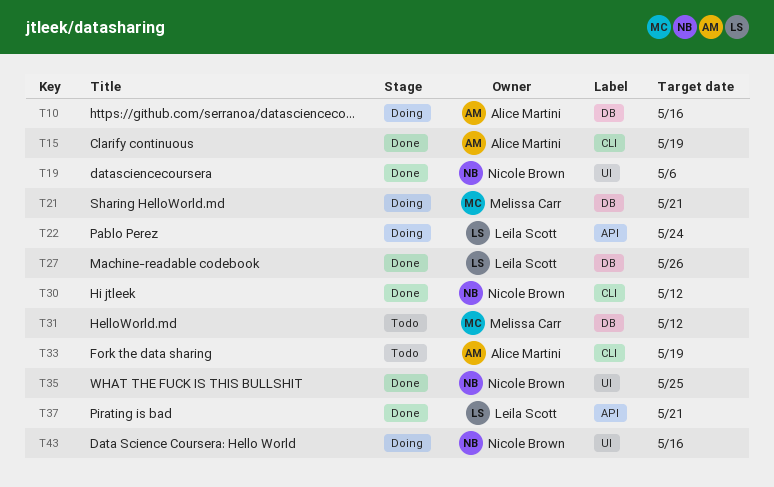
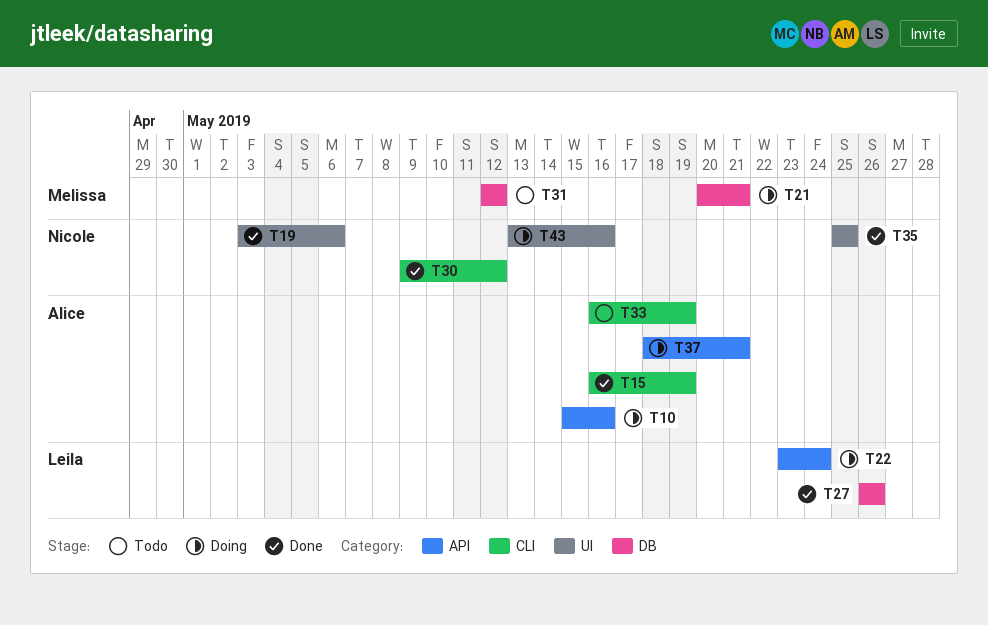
T10, label: DB -> API
T37, status: Done -> Doing
T37, owner: Leila Scott -> Alice Martini

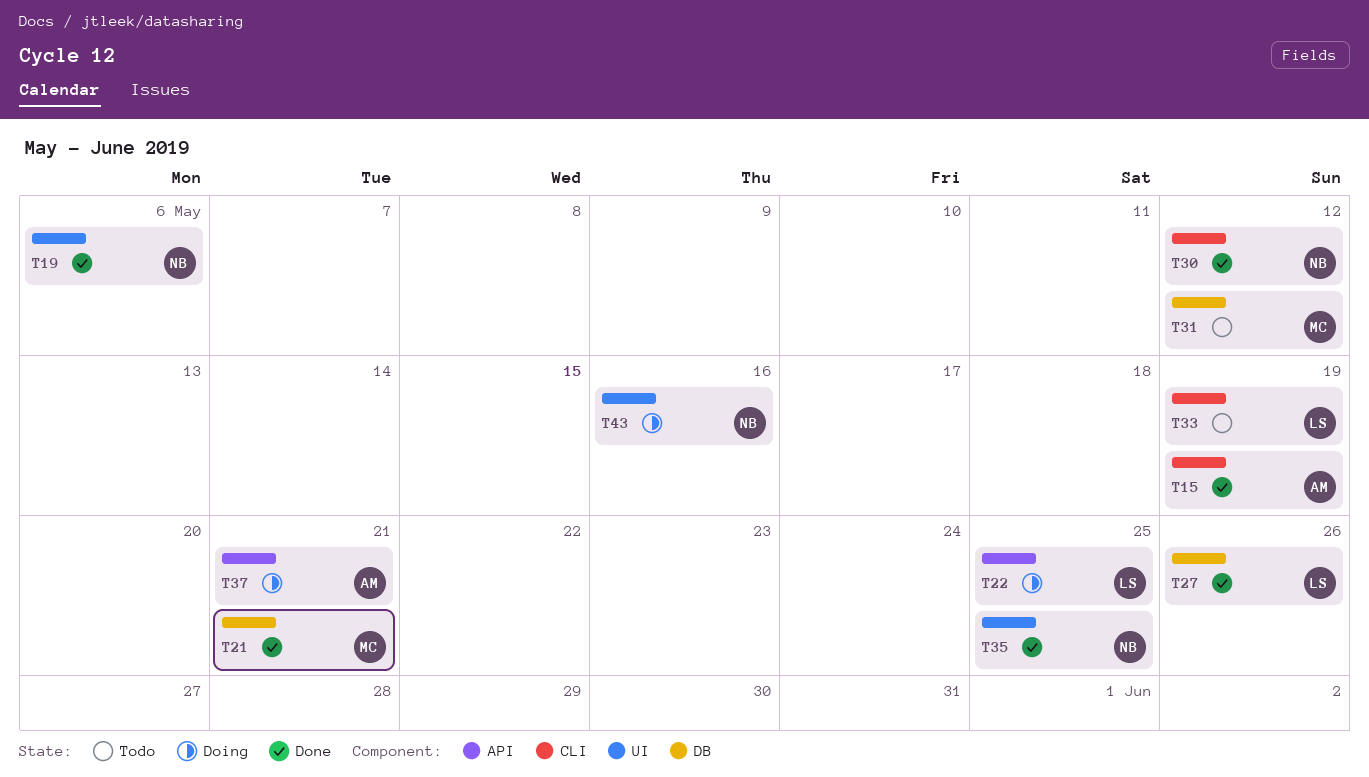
T10: present -> none
T21, status: Doing -> Done
T22, due: May 24 -> May 25
T33, owner: Alice -> Leila

